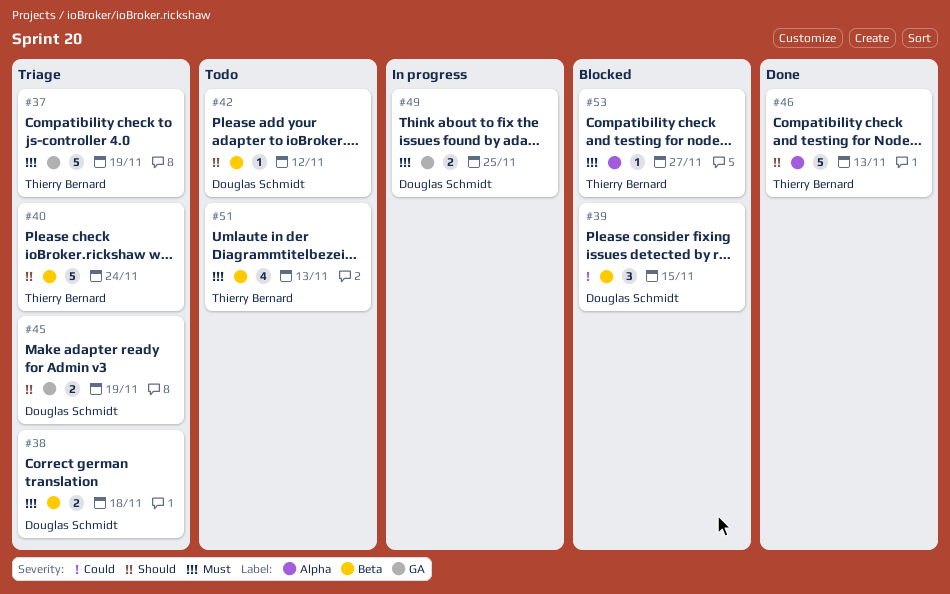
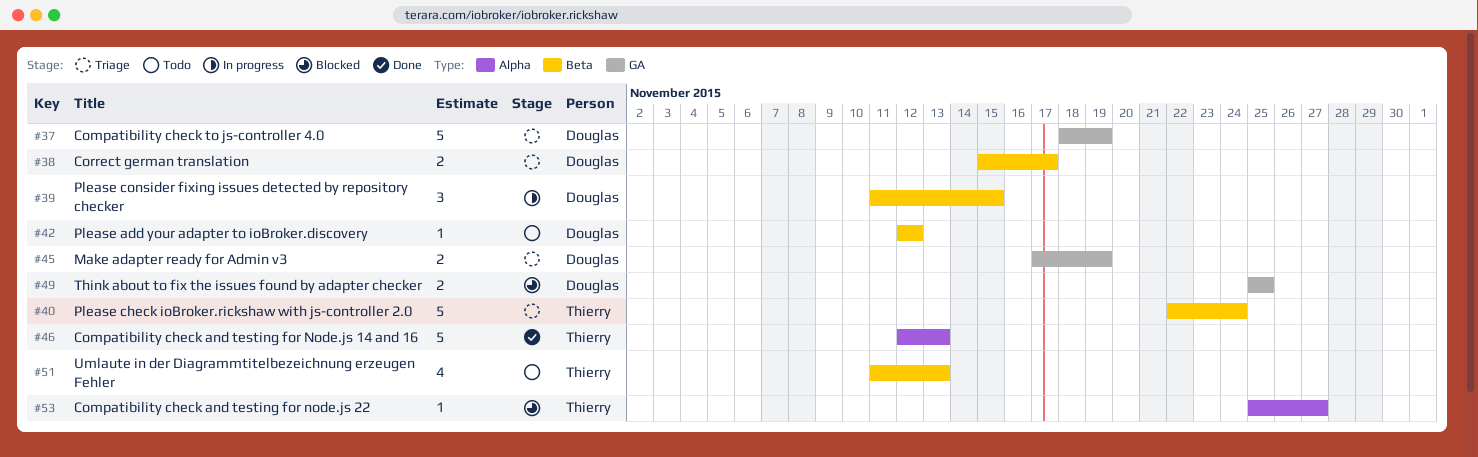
#37, owner: Thierry Bernard -> Douglas Schmidt
#38, due: Nov 18 -> Nov 17
#39, status: Blocked -> In progress
#49, status: In progress -> Blocked

